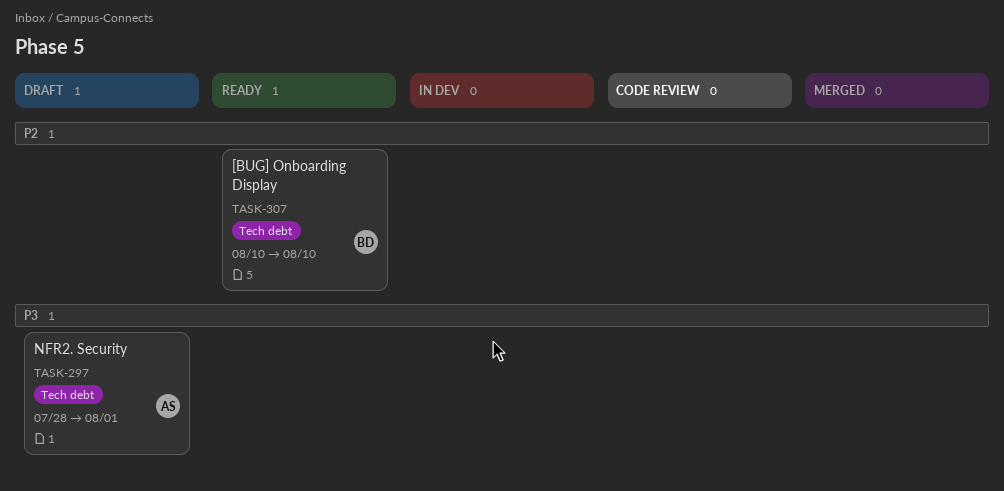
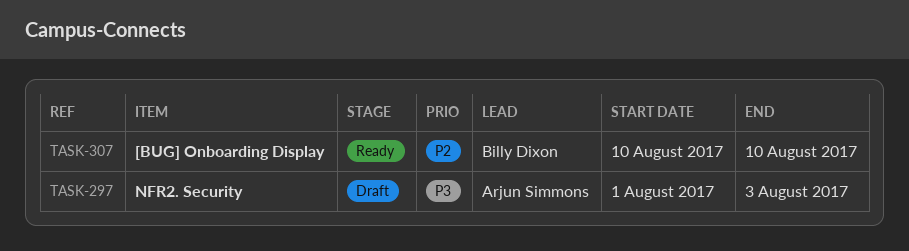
TASK-297, start: Jul 28 -> Aug 1
TASK-297, due: Aug 1 -> Aug 3

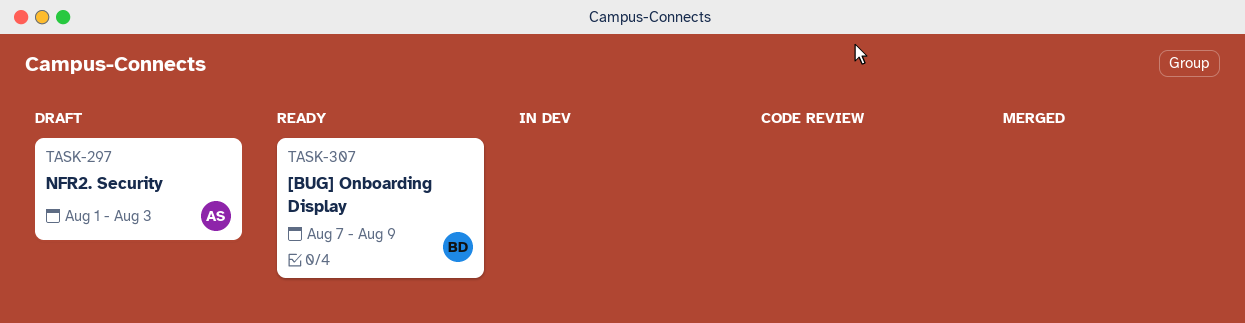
TASK-307, start: Aug 10 -> Aug 7
TASK-307, due: Aug 10 -> Aug 9

